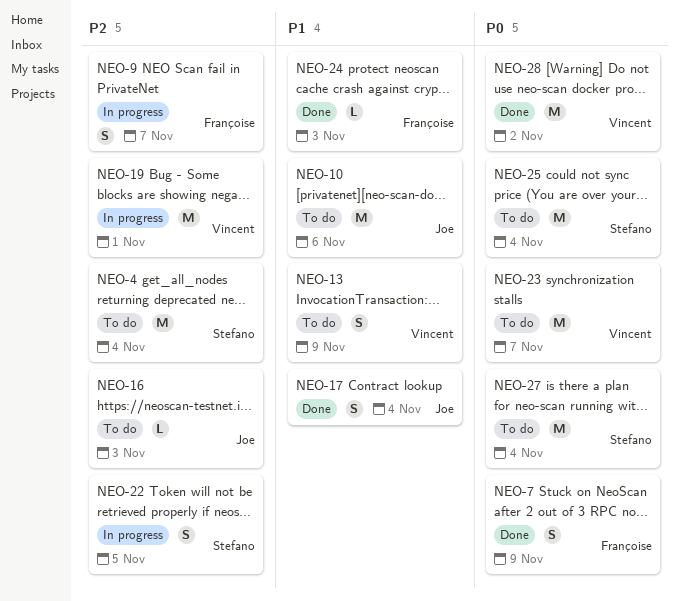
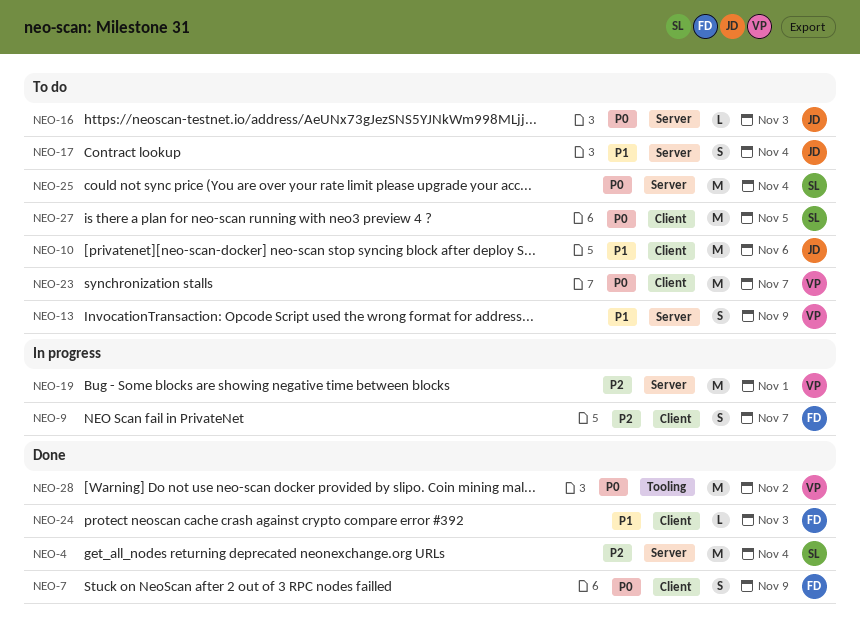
NEO-4, status: To do -> Done
NEO-16, priority: P2 -> P0
NEO-17, status: Done -> To do
NEO-22: present -> none
NEO-27, due: Nov 4 -> Nov 5

